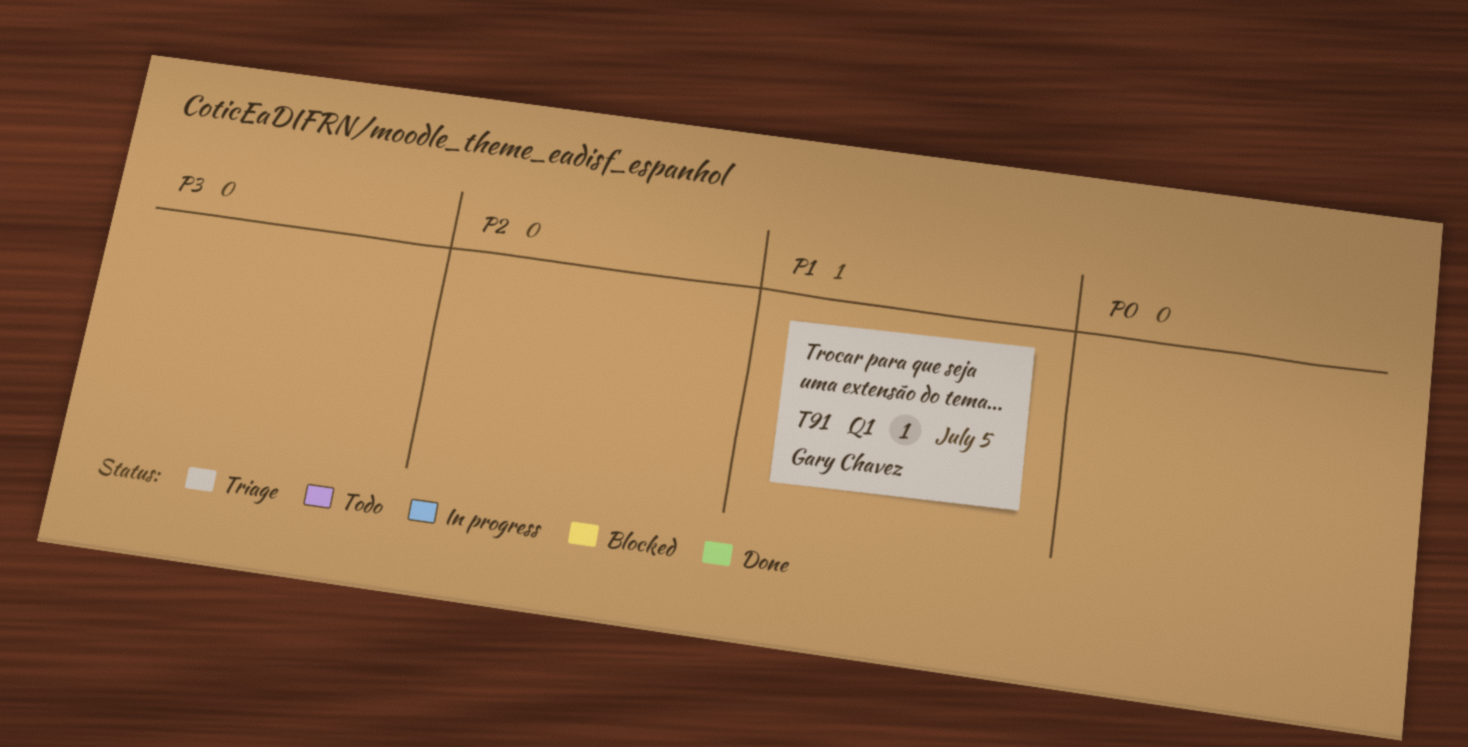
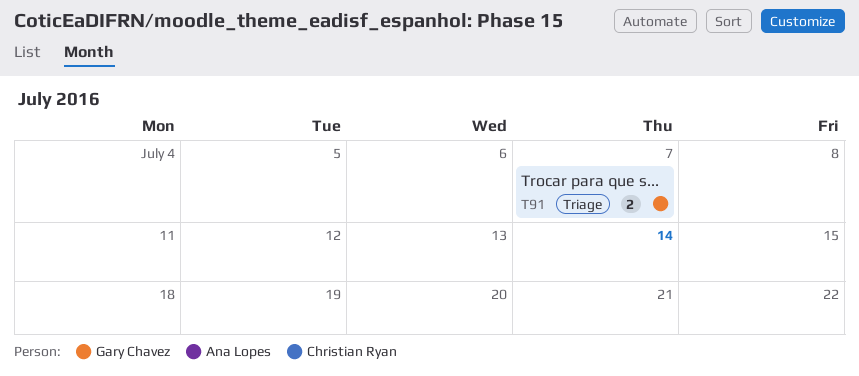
T91, estimate: 1 -> 2
T91, due: Jul 5 -> Jul 7

